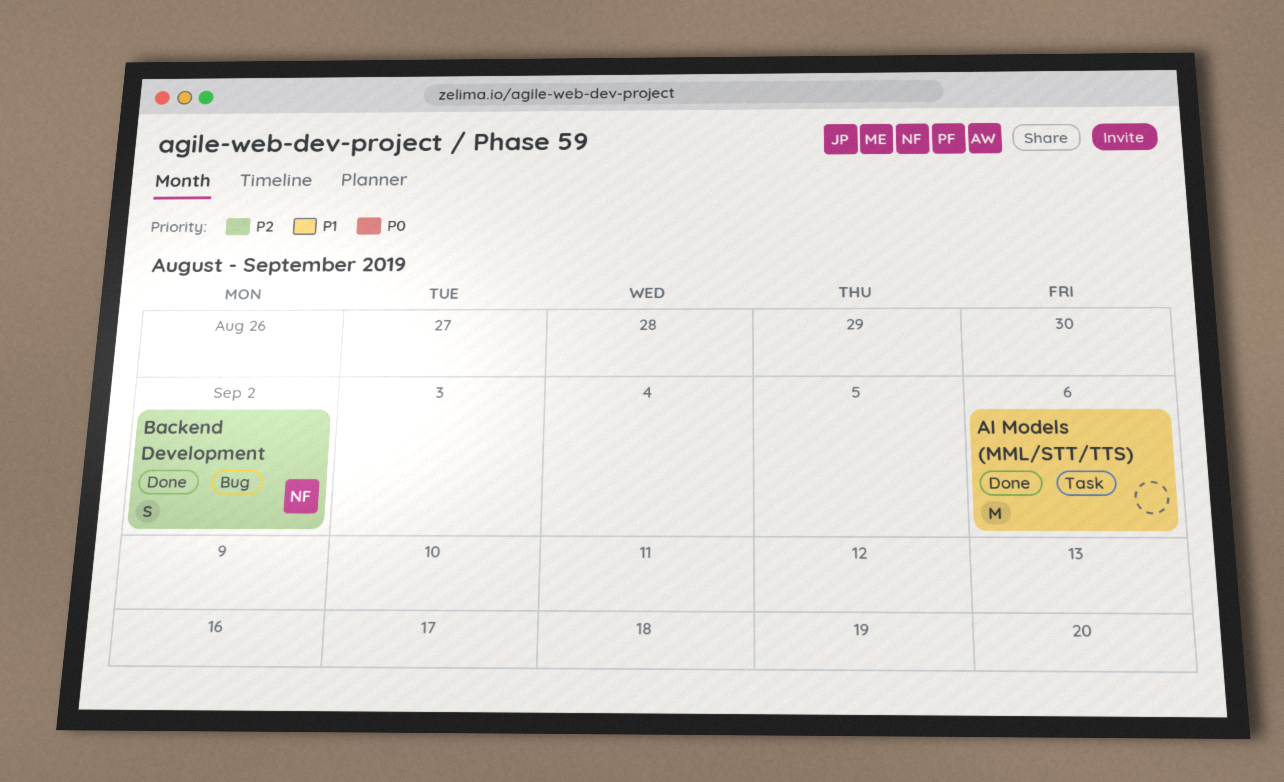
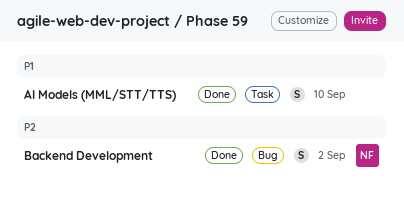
AI Models (MML/STT/TTS), estimate: M -> S
AI Models (MML/STT/TTS), due: Sep 6 -> Sep 10

